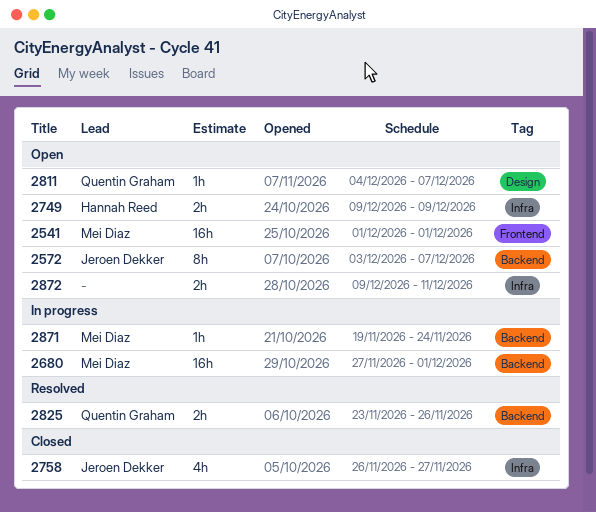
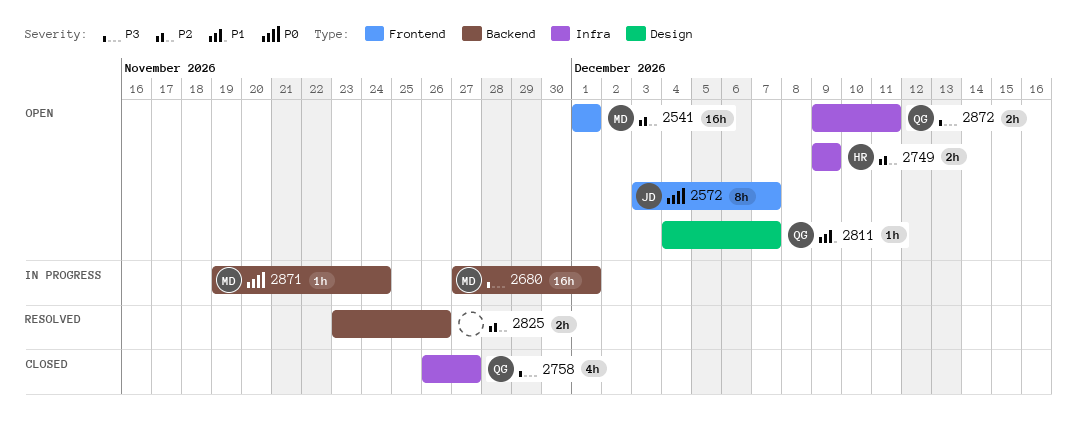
2572, label: Backend -> Frontend
2758, owner: Jeroen Dekker -> Quentin Graham
2825, owner: Quentin Graham -> none
2872, owner: none -> Quentin Graham

